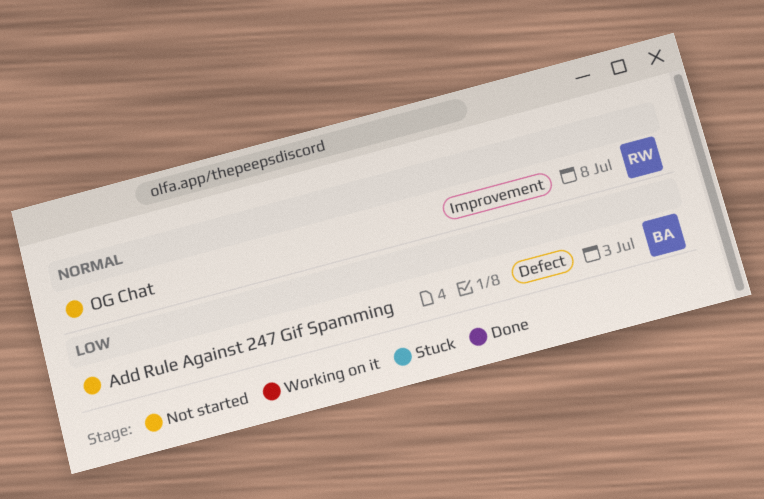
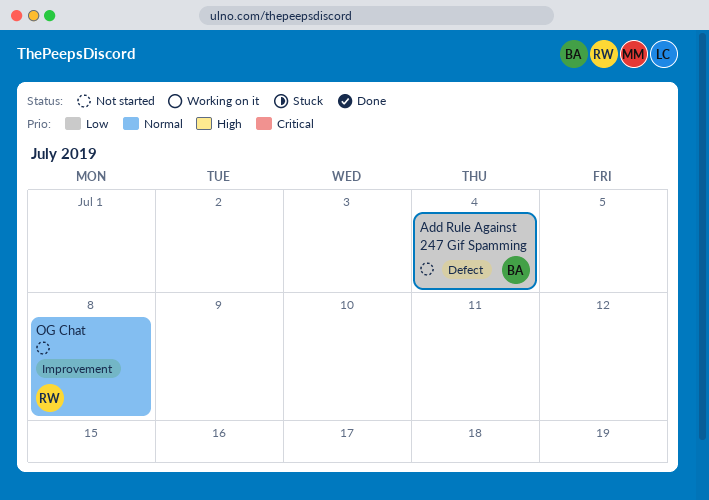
Add Rule Against 247 Gif Spamming, due: Jul 3 -> Jul 4

